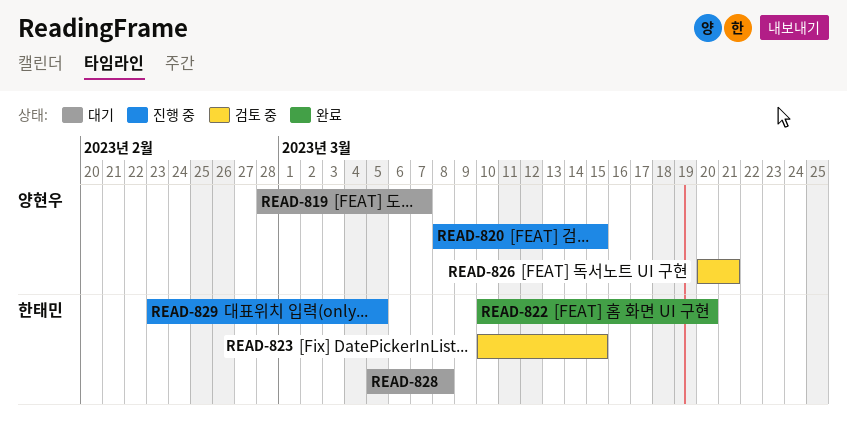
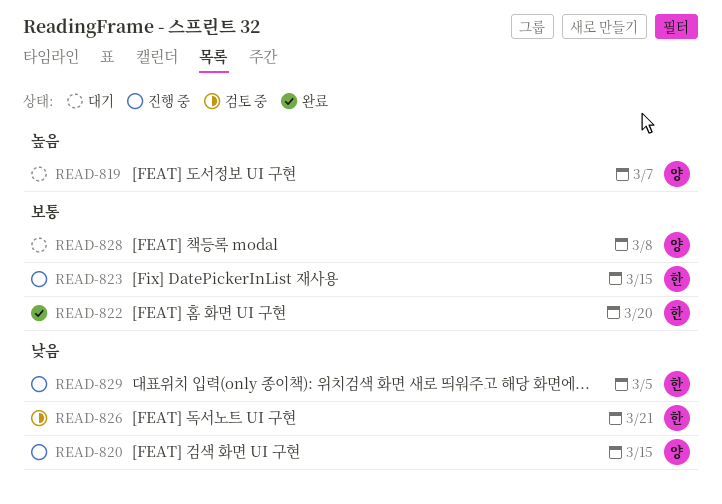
READ-823, status: 검토 중 -> 진행 중
READ-826, owner: 양현우 -> 한태민
READ-828, owner: 한태민 -> 양현우

